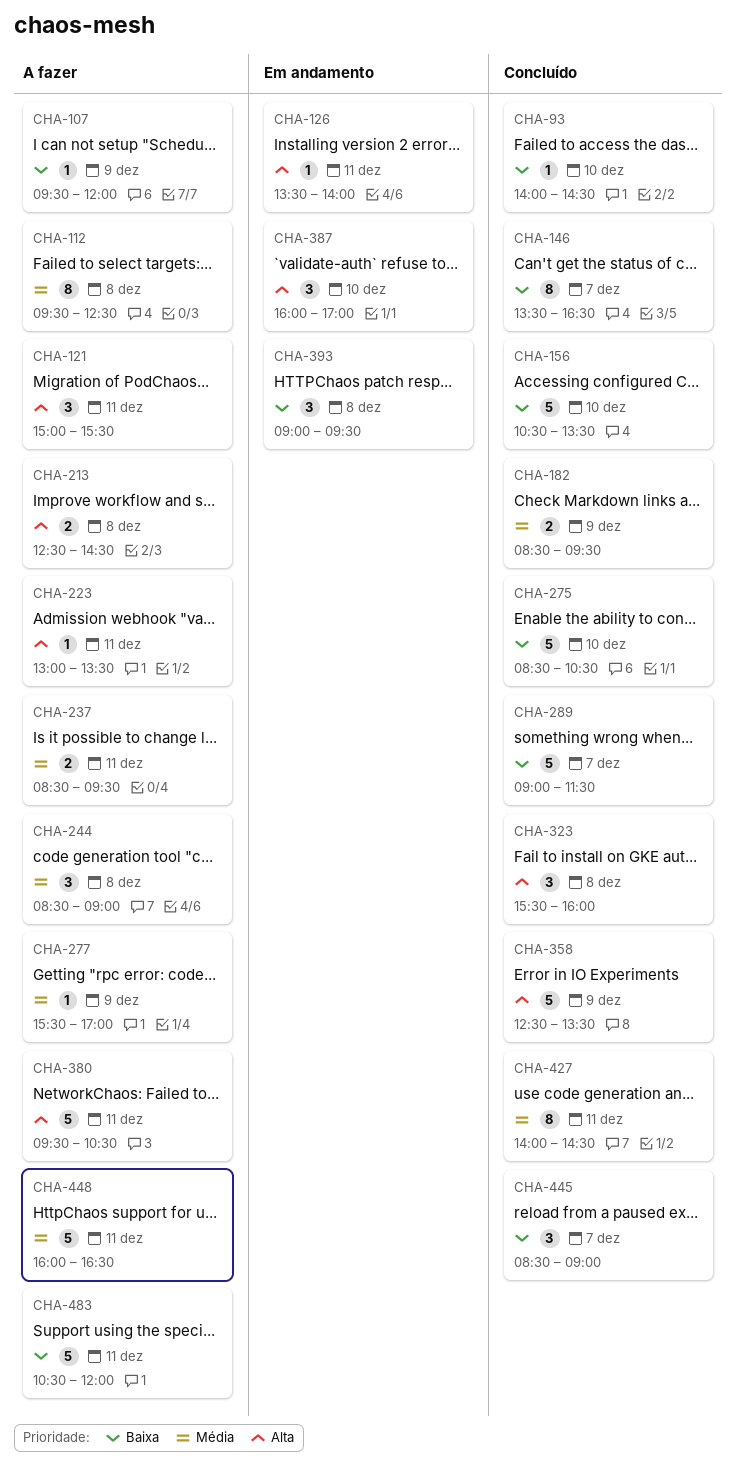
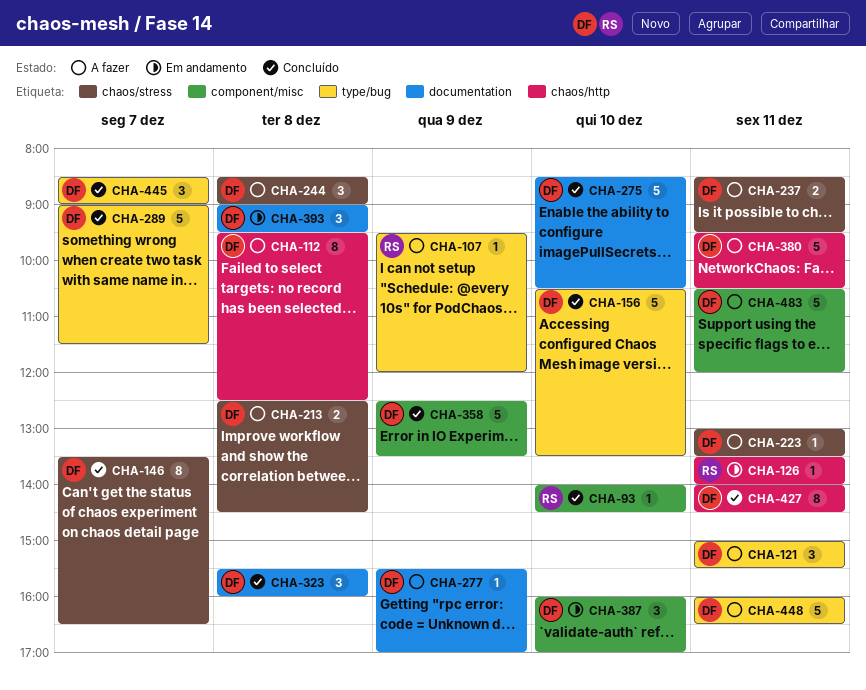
CHA-182: present -> none

